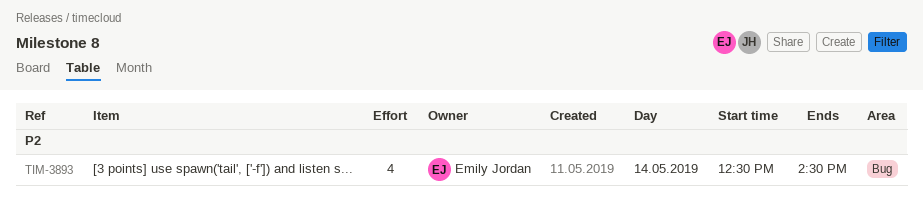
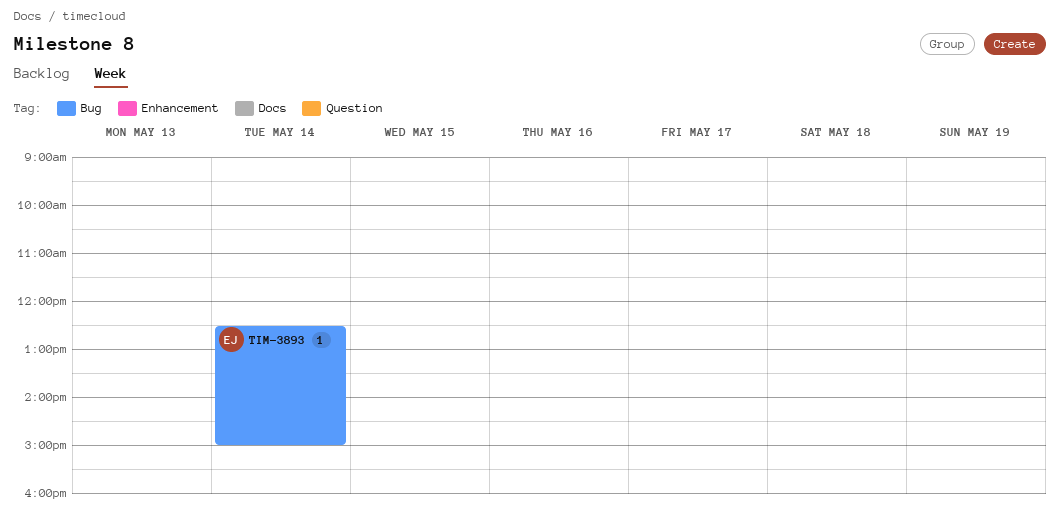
TIM-3893, estimate: 4 -> 1
TIM-3893, ends: 14:30 -> 15:00

